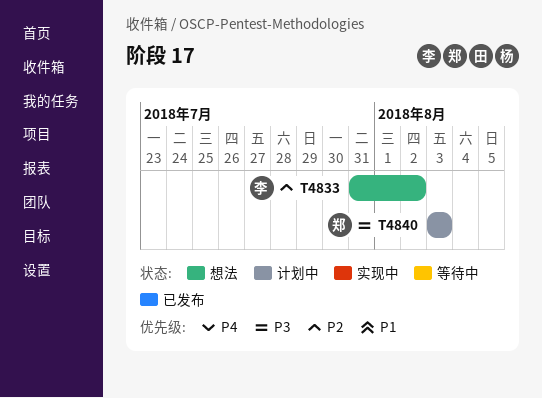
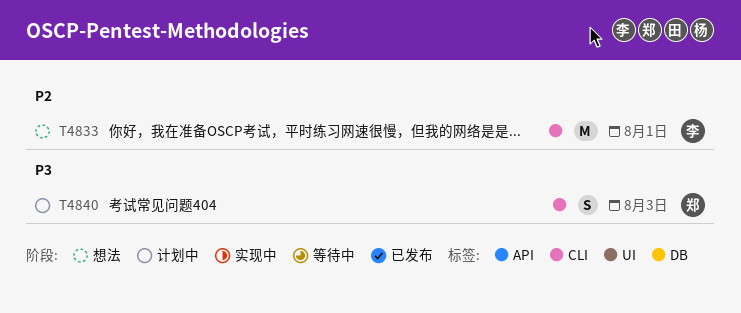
T4833, due: Aug 2 -> Aug 1

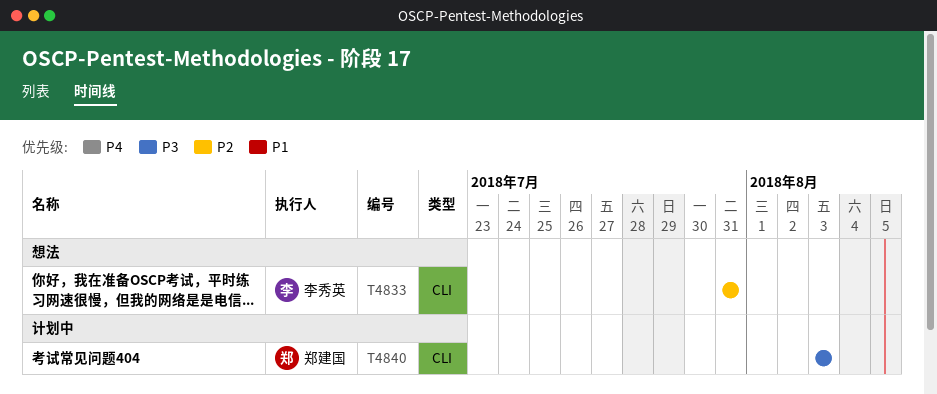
T4833, due: Aug 1 -> Jul 31

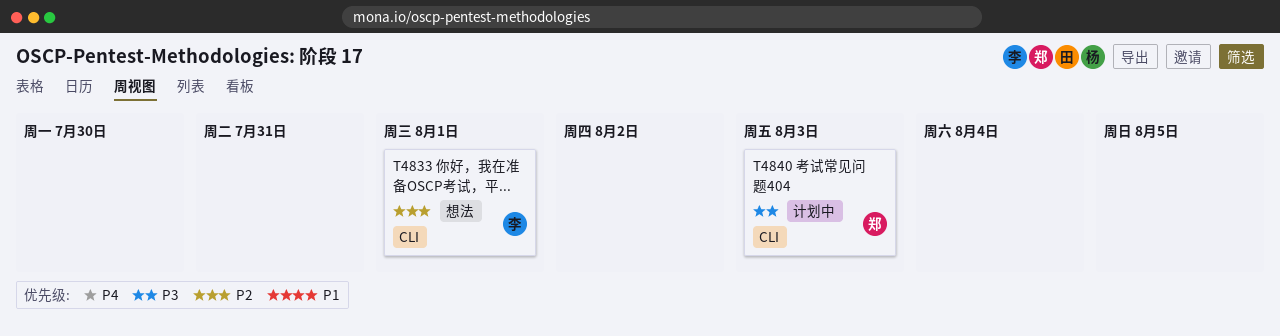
T4833, due: Jul 31 -> Aug 1

